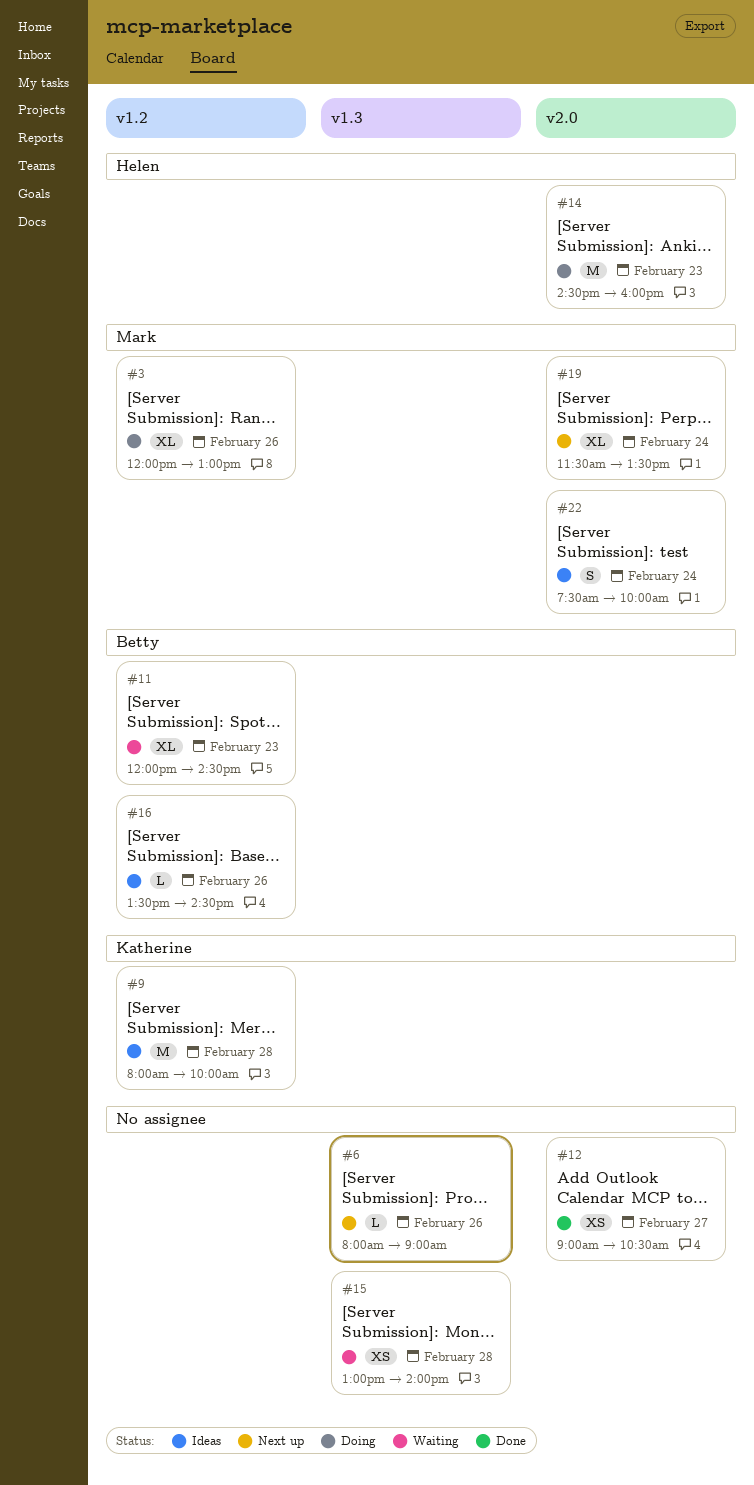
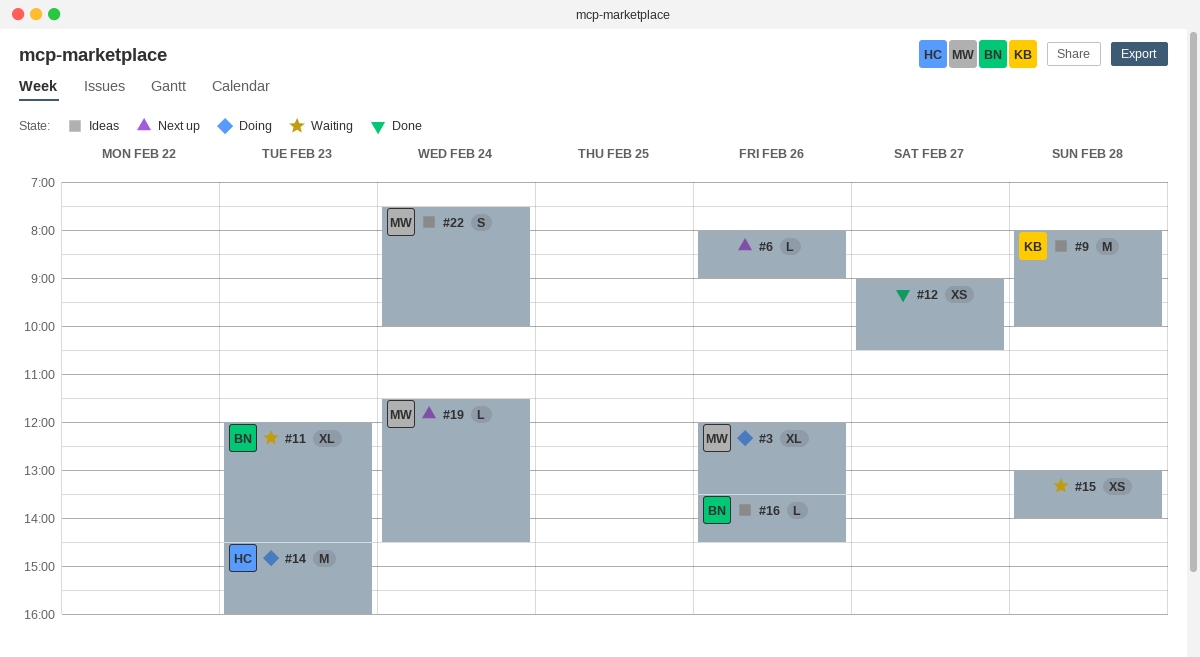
#3, ends: 13:00 -> 13:30
#19, estimate: XL -> L
#19, ends: 13:30 -> 14:30

